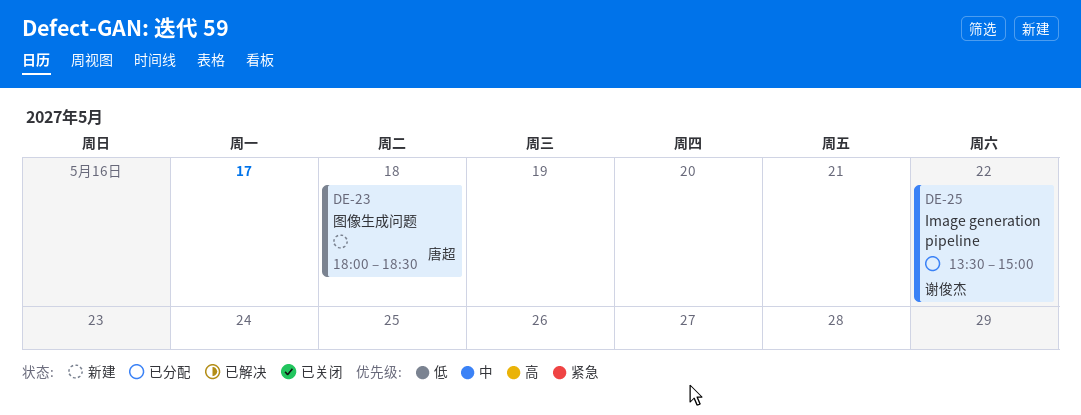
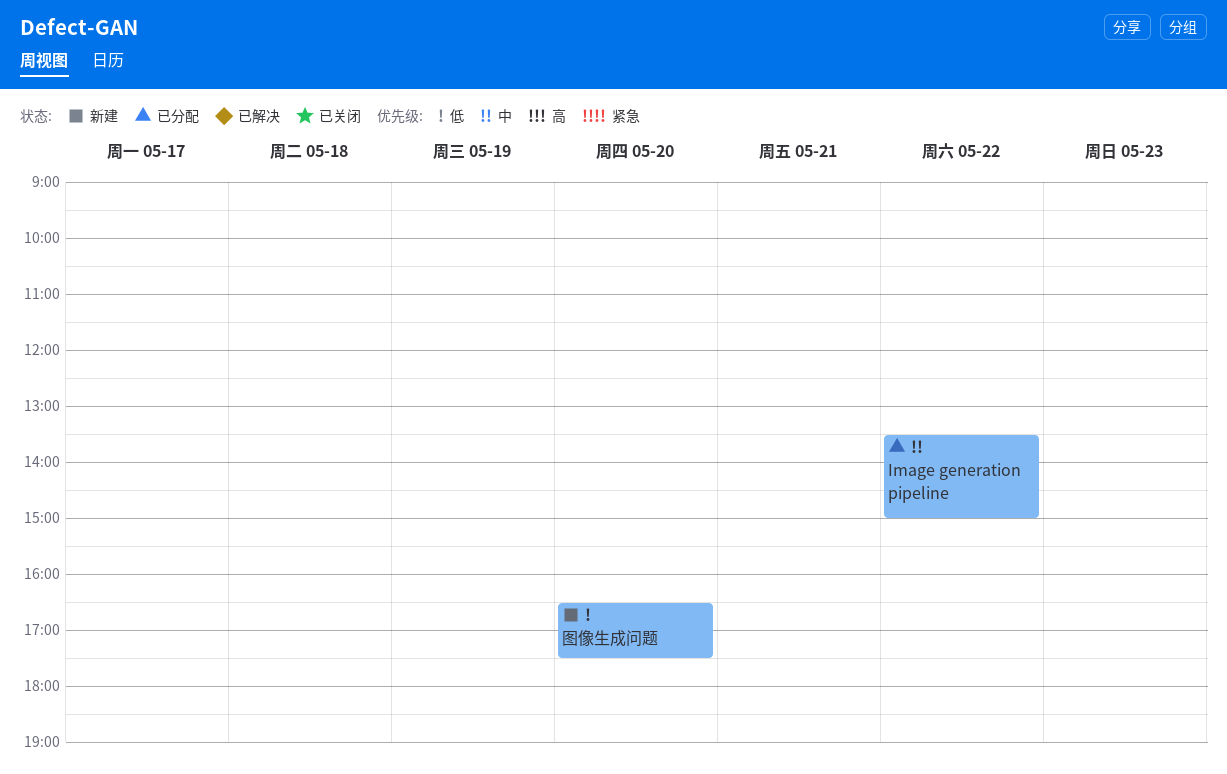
图像生成问题, day: May 18 -> May 20
图像生成问题, begins: 18:00 -> 16:30
图像生成问题, ends: 18:30 -> 17:30

